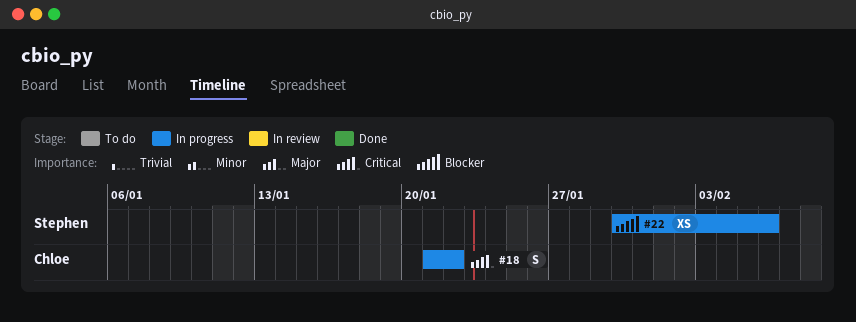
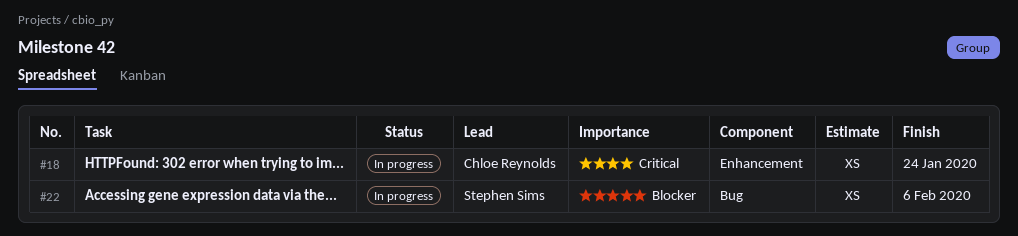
#18, estimate: S -> XS
#18, due: Jan 22 -> Jan 24

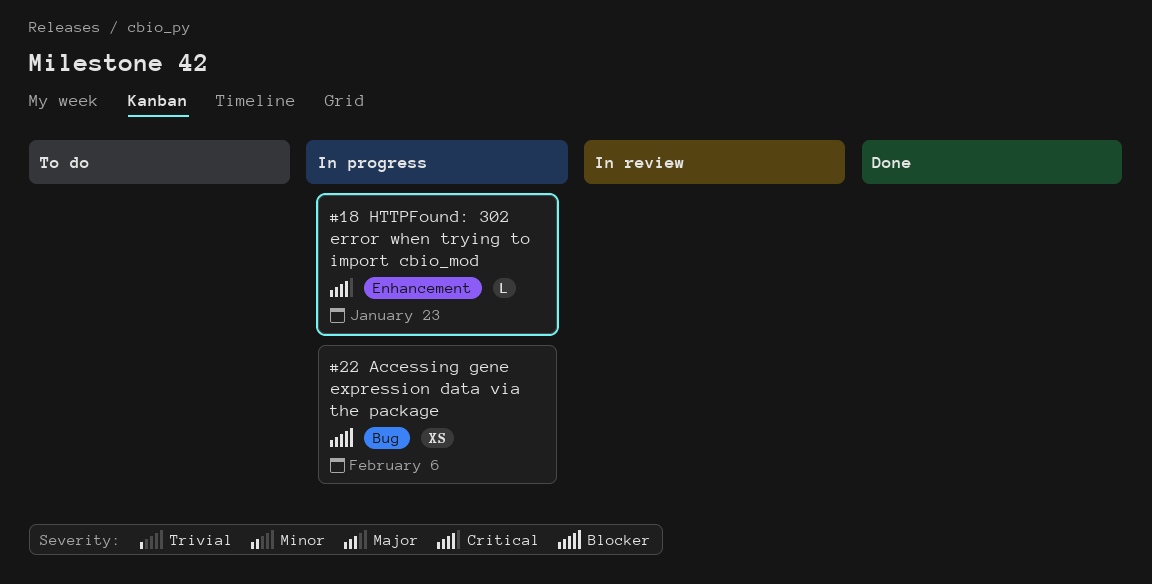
#18, estimate: XS -> L
#18, due: Jan 24 -> Jan 23

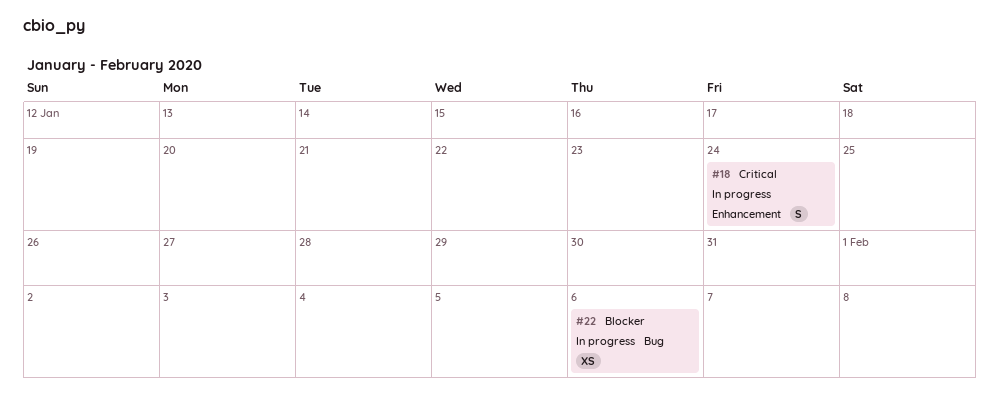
#18, estimate: L -> S
#18, due: Jan 23 -> Jan 24

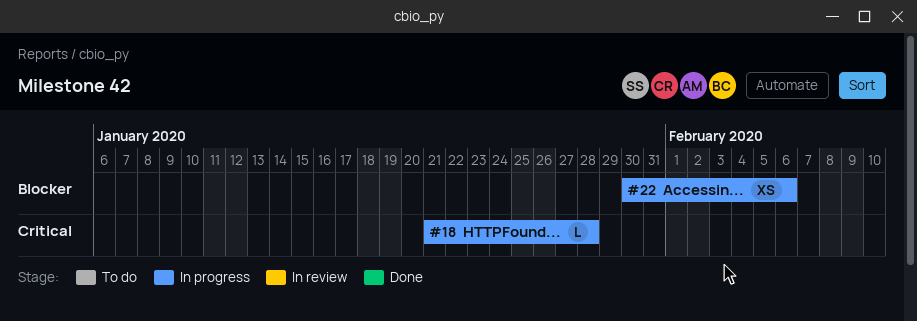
#18, estimate: S -> L
#18, due: Jan 24 -> Jan 28

